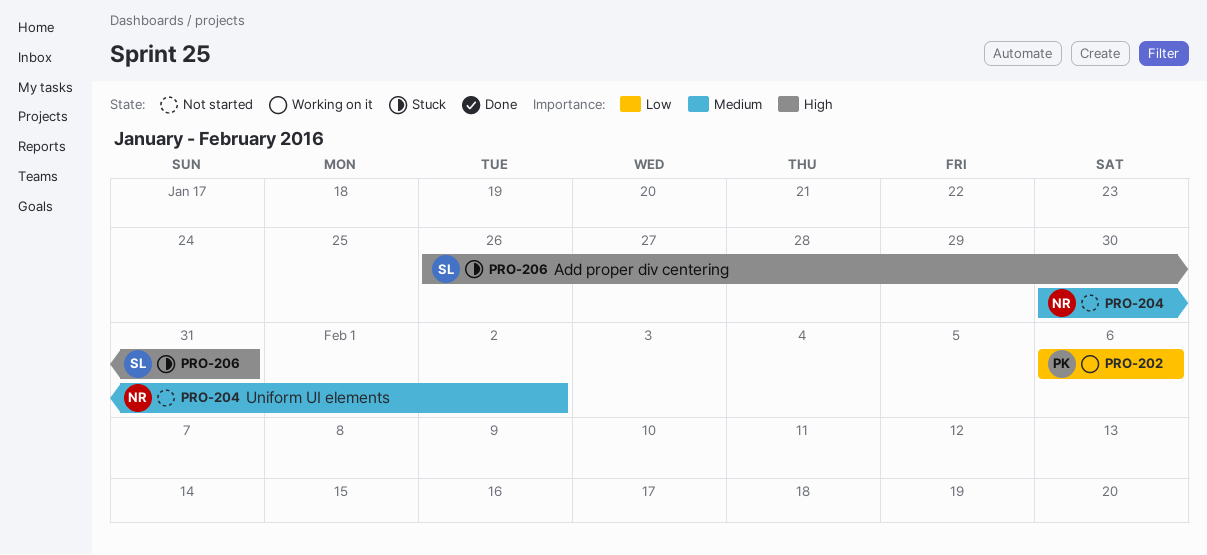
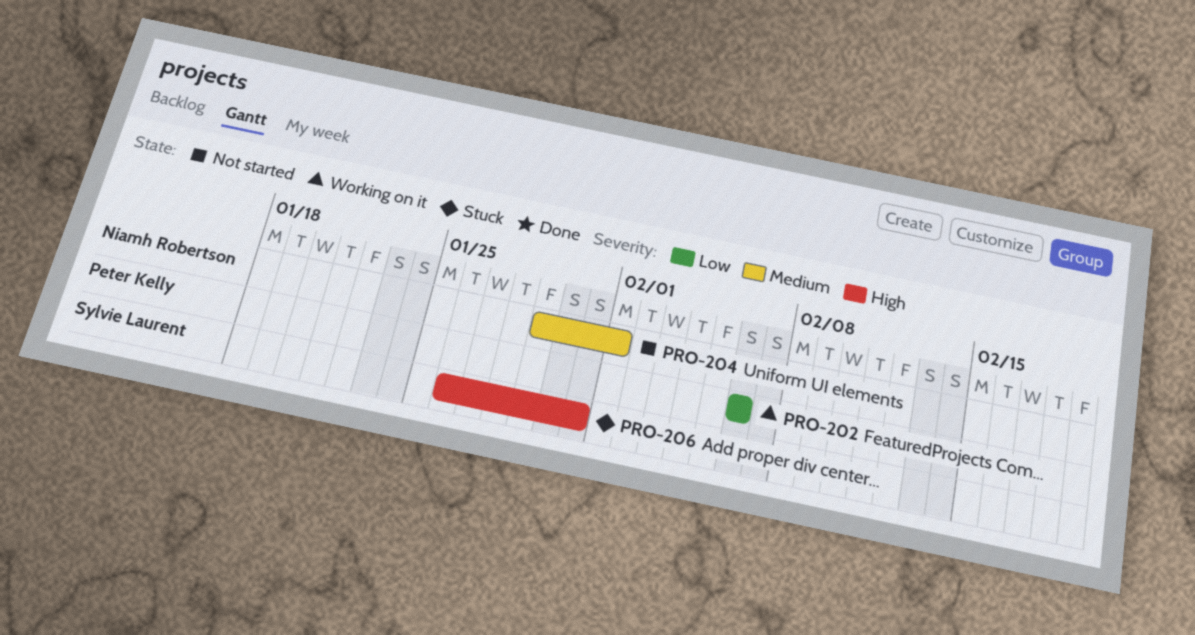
PRO-204, start: Jan 30 -> Jan 29
PRO-204, due: Feb 2 -> Feb 1

